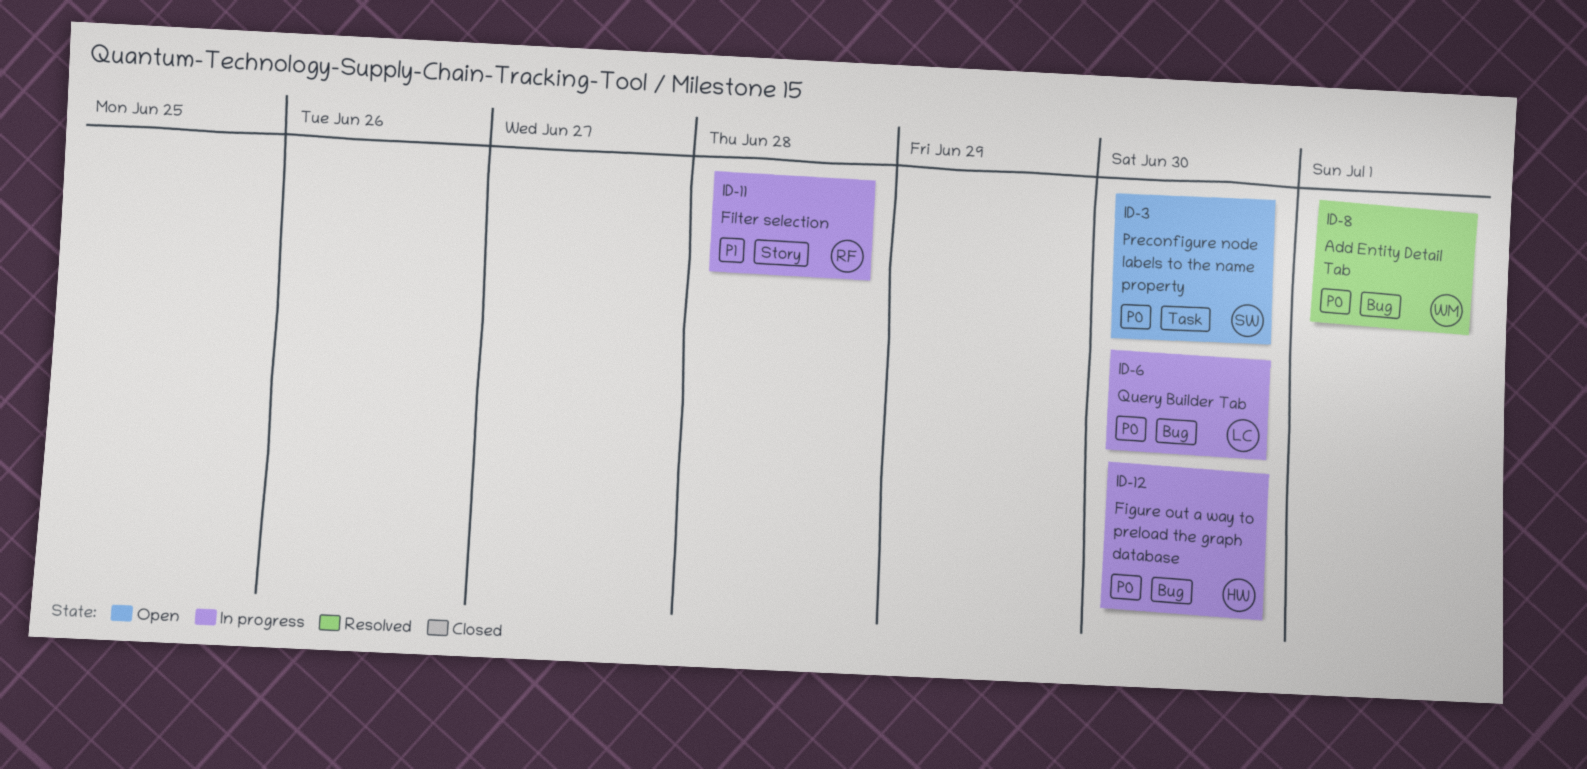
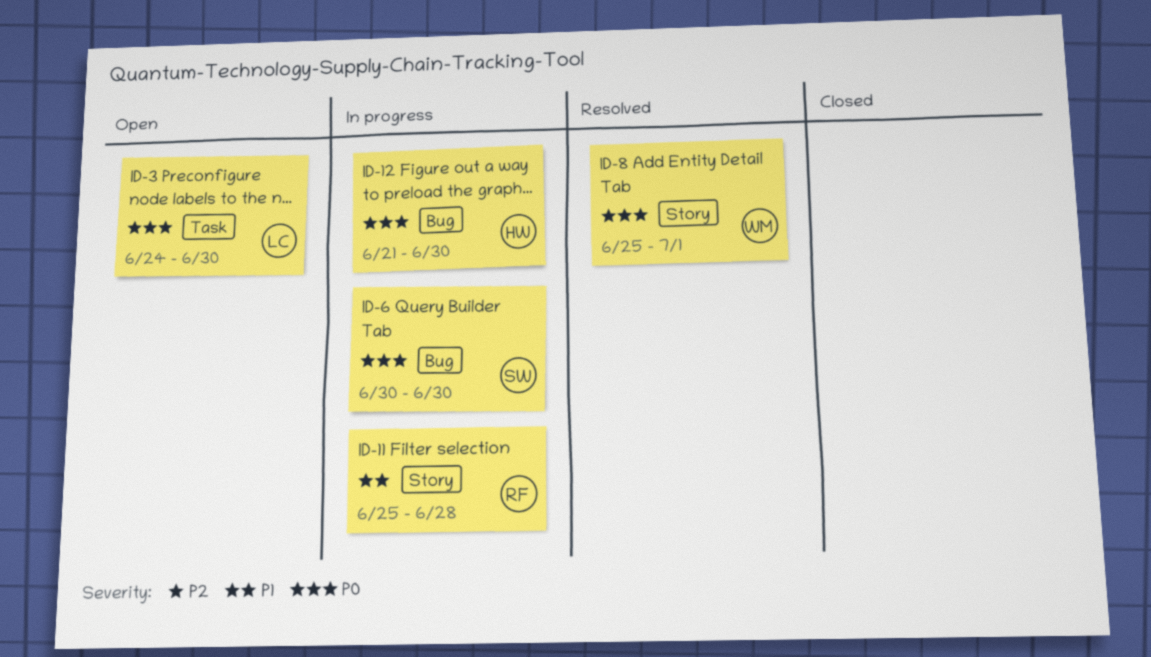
ID-3, owner: SW -> LC
ID-6, owner: LC -> SW
ID-8, label: Bug -> Story

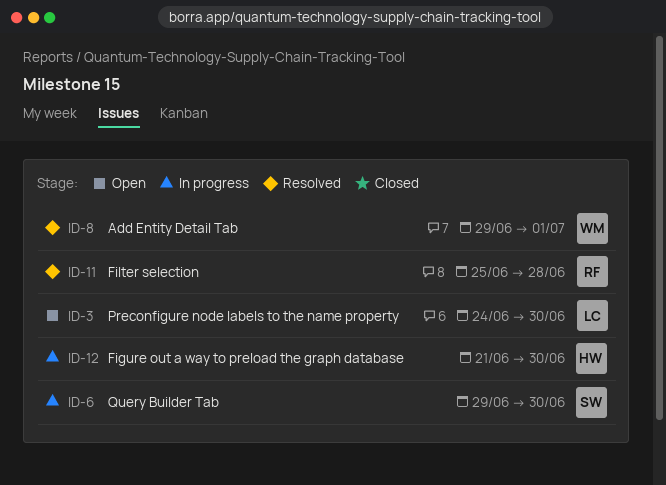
ID-6, start: Jun 30 -> Jun 29
ID-8, start: Jun 25 -> Jun 29
ID-11, status: In progress -> Resolved

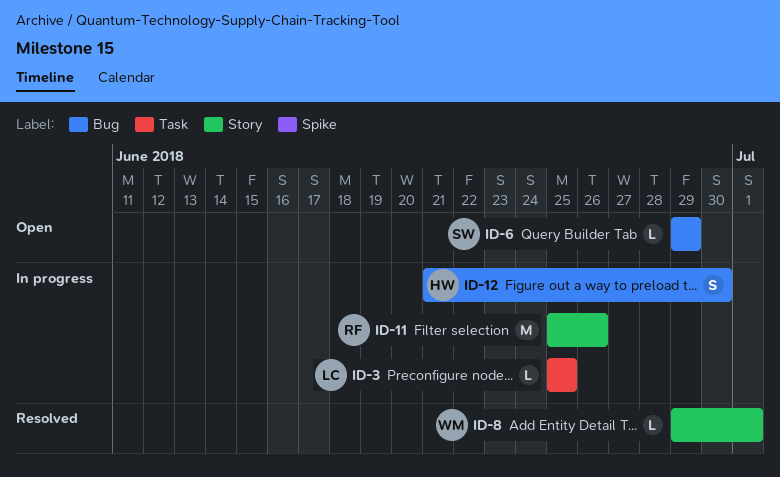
ID-3, status: Open -> In progress
ID-3, start: Jun 24 -> Jun 25
ID-3, due: Jun 30 -> Jun 25
ID-6, status: In progress -> Open
ID-6, due: Jun 30 -> Jun 29
ID-11, status: Resolved -> In progress
ID-11, due: Jun 28 -> Jun 26

